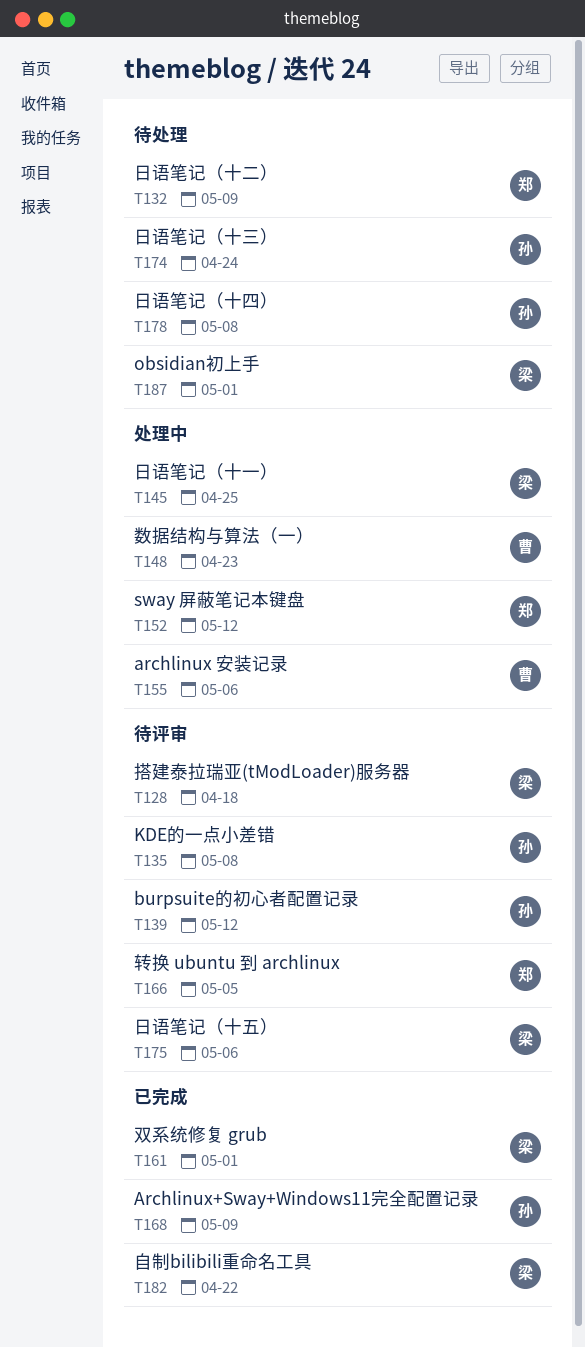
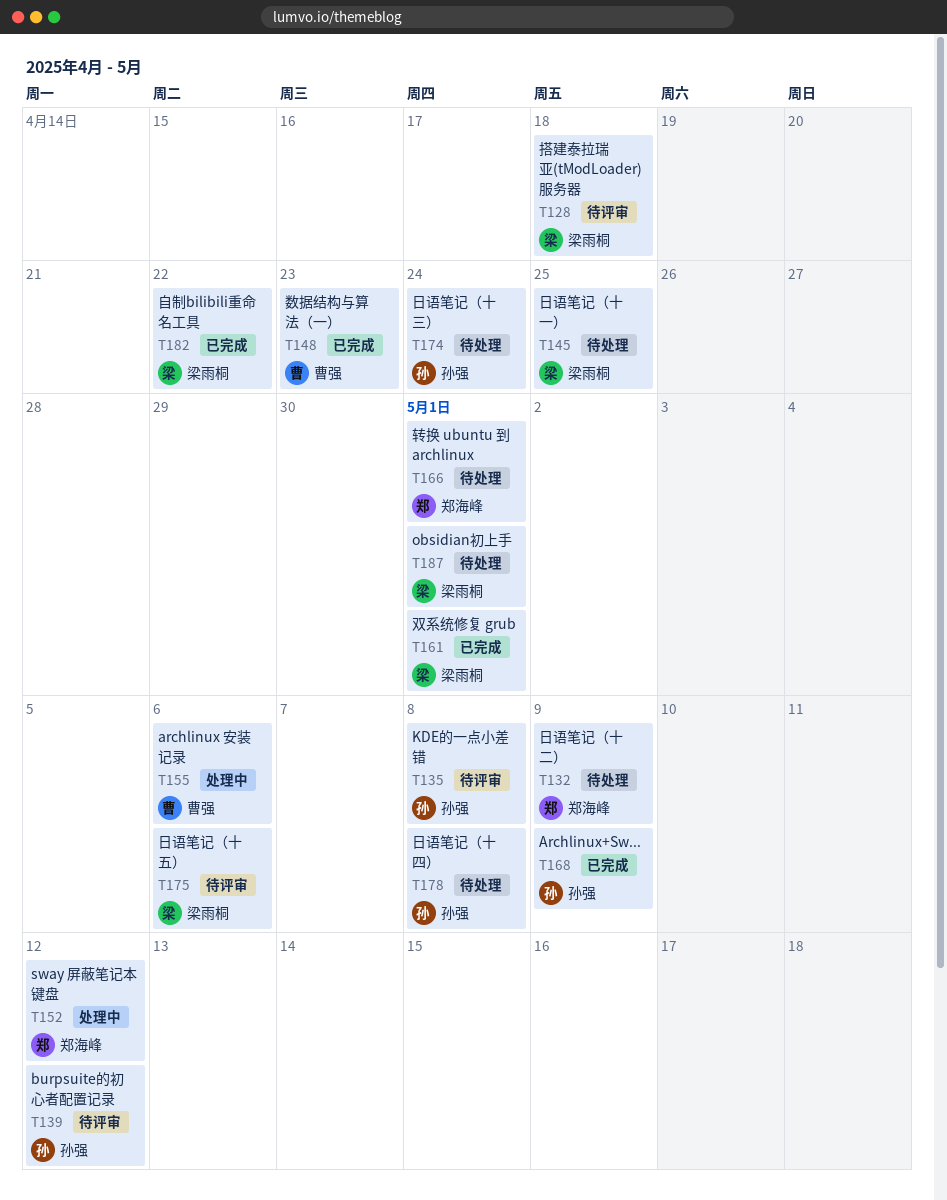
T145, status: 处理中 -> 待处理
T148, status: 处理中 -> 已完成
T166, status: 待评审 -> 待处理
T166, due: May 5 -> May 1

